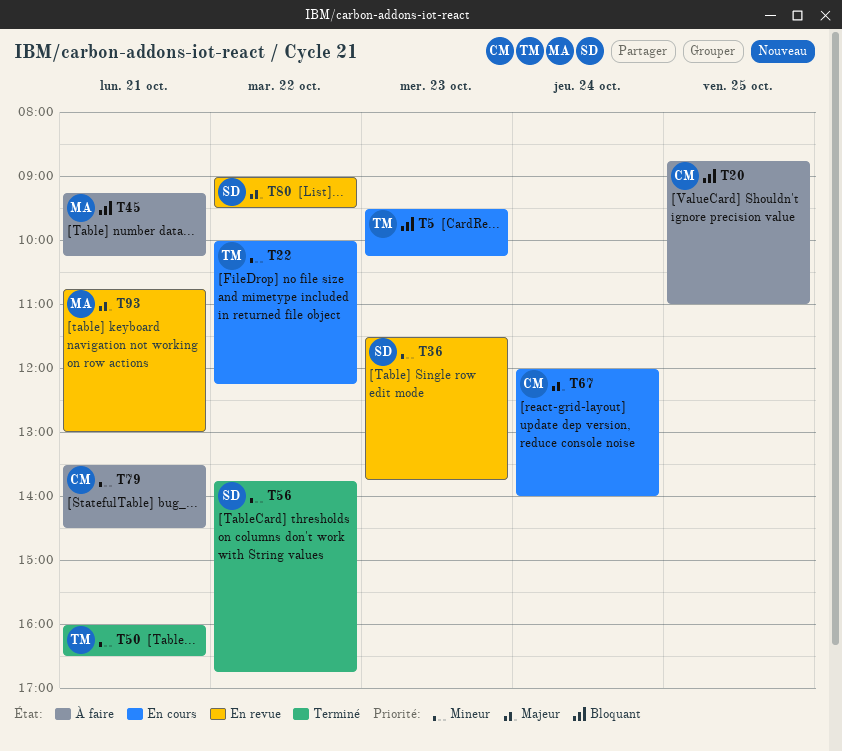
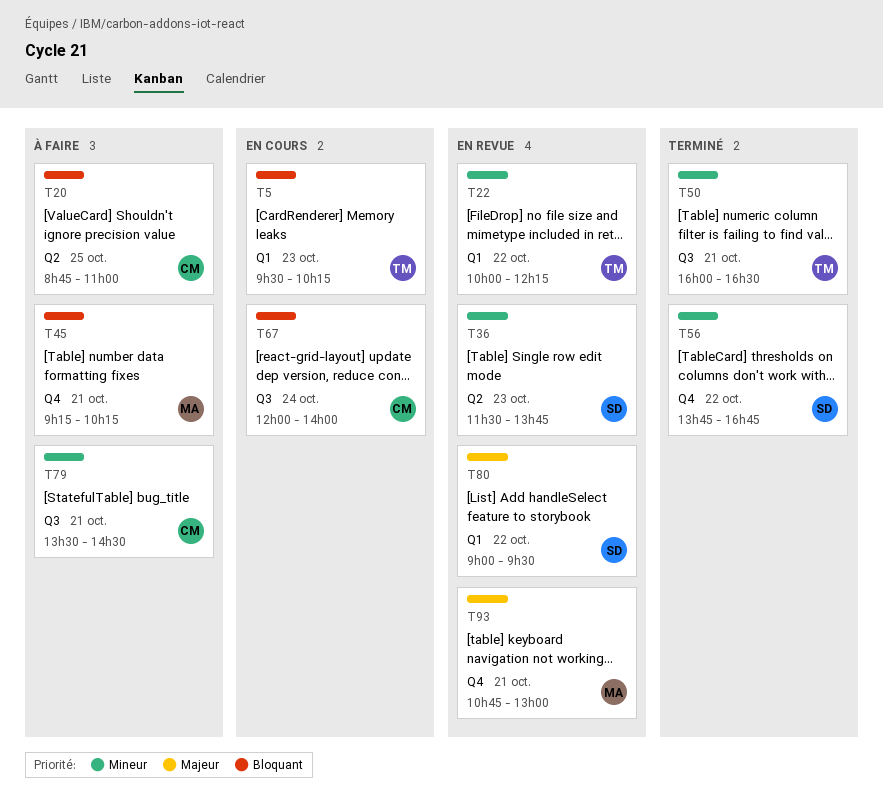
T22, status: En cours -> En revue
T67, priority: Majeur -> Bloquant

